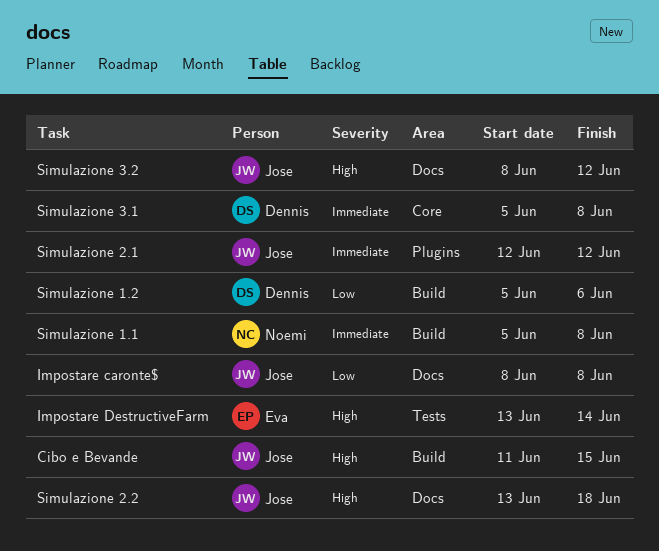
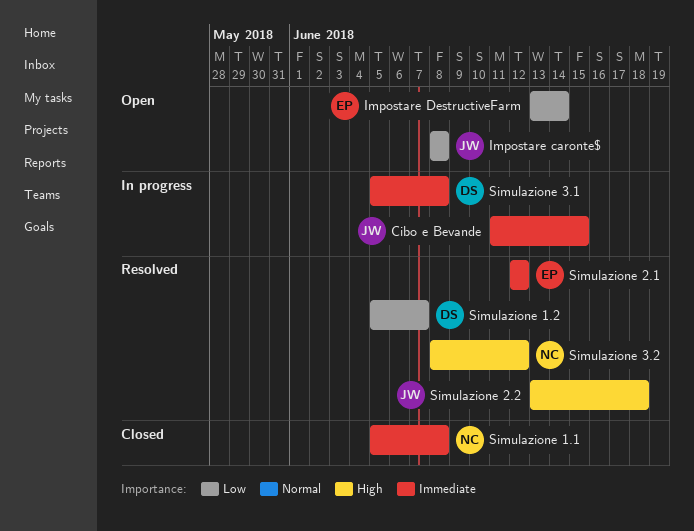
Cibo e Bevande, priority: High -> Immediate
Impostare DestructiveFarm, priority: High -> Low
Simulazione 1.2, due: Jun 6 -> Jun 7
Simulazione 2.1, owner: Jose -> Eva
Simulazione 3.2, owner: Jose -> Noemi

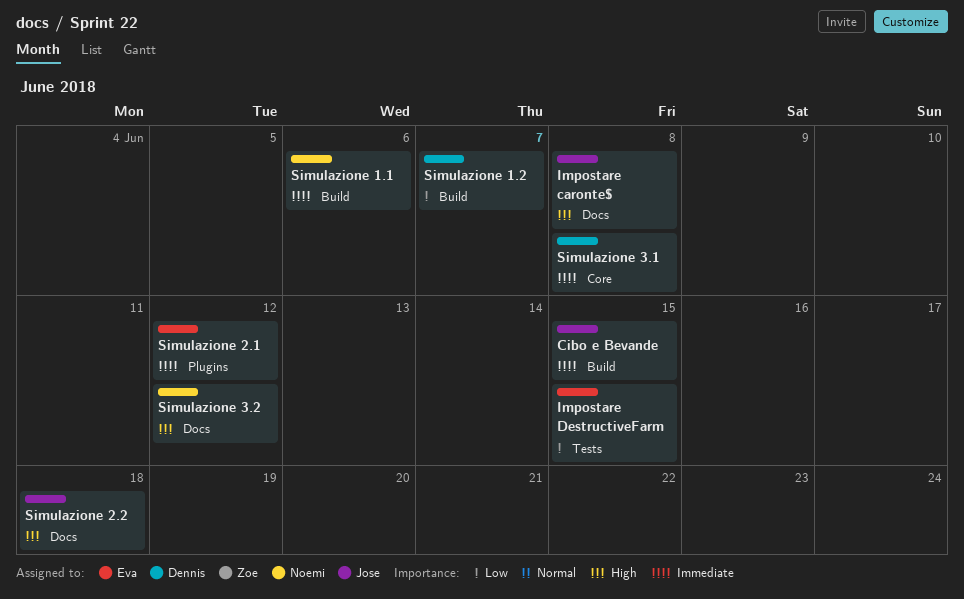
Impostare caronte$, priority: Low -> High
Impostare DestructiveFarm, due: Jun 14 -> Jun 15
Simulazione 1.1, due: Jun 8 -> Jun 6

